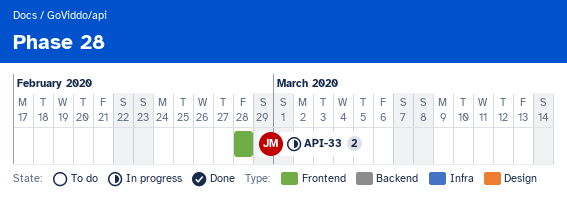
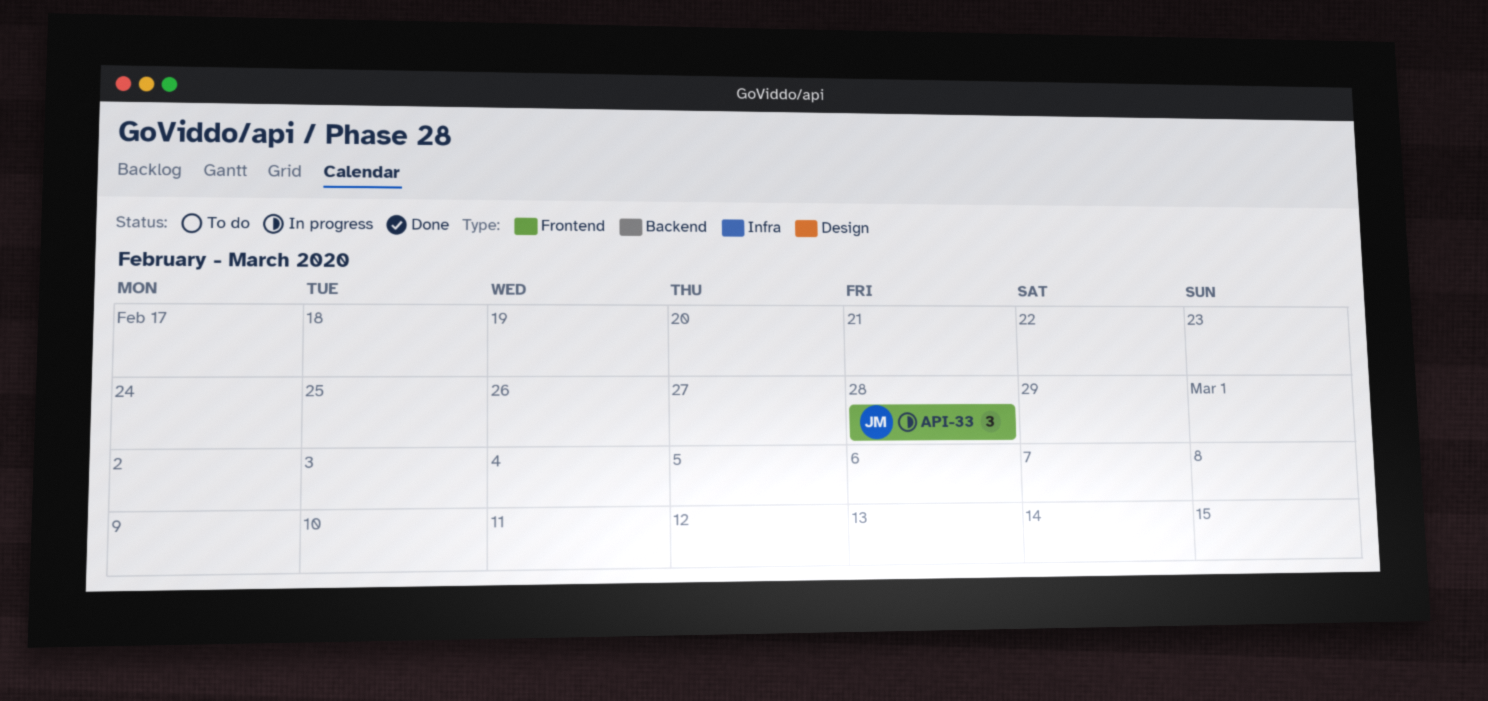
API-33, estimate: 2 -> 3

